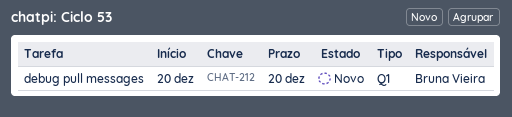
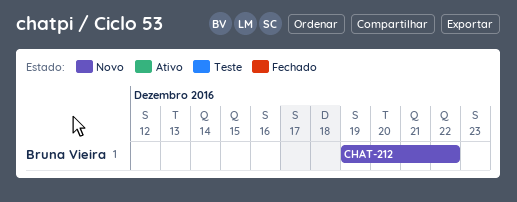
CHAT-212, start: Dec 20 -> Dec 19
CHAT-212, due: Dec 20 -> Dec 22

